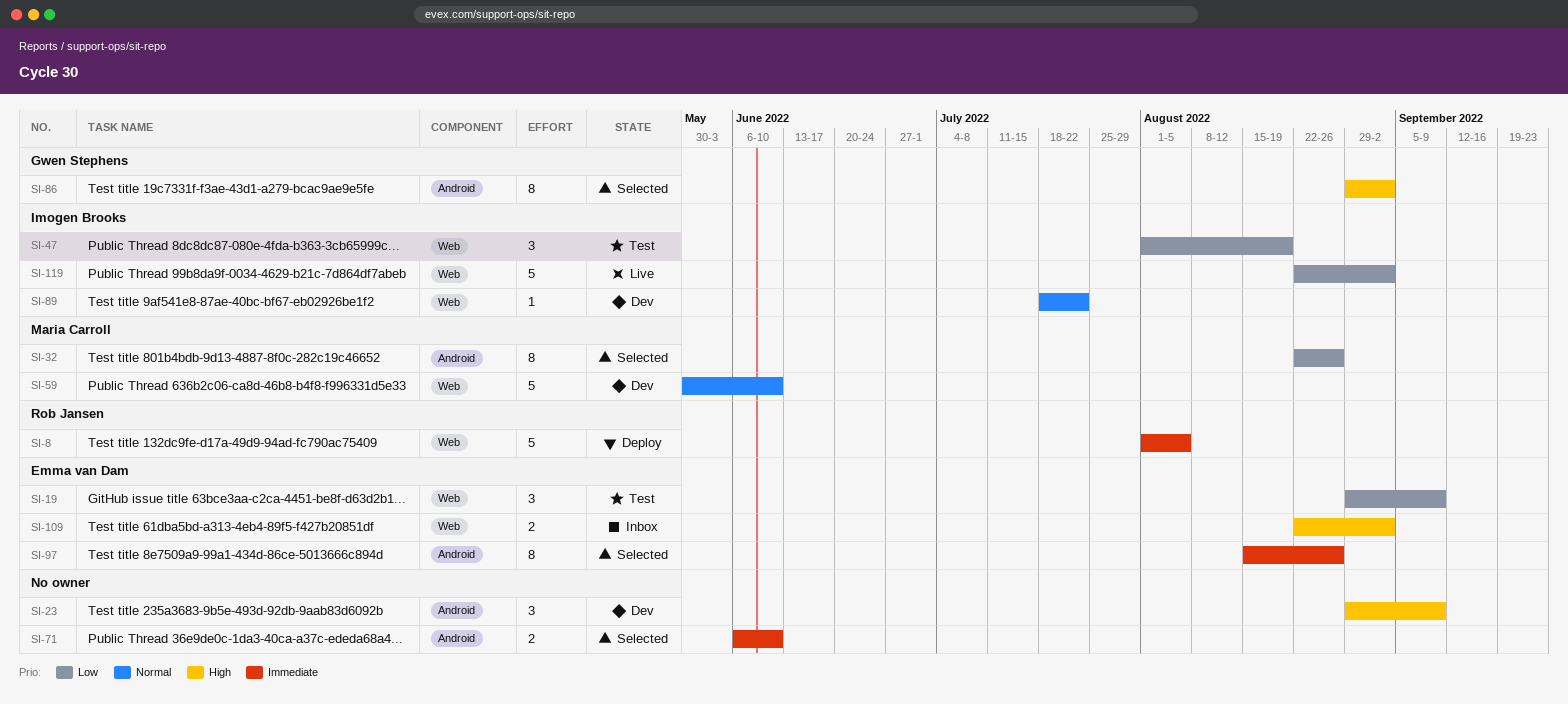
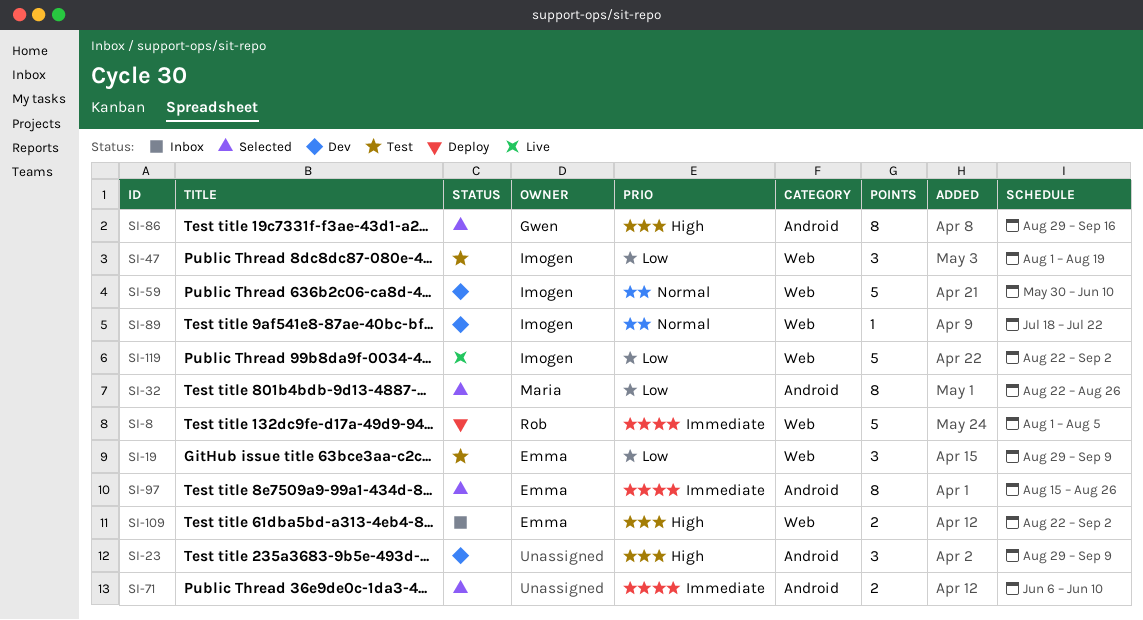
SI-59, owner: Maria Carroll -> Imogen Brooks
SI-86, due: Sep 2 -> Sep 16

